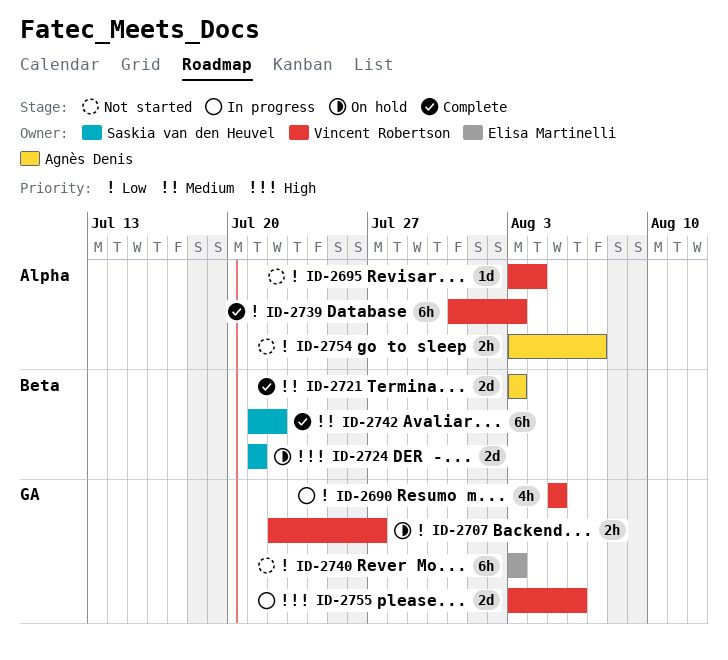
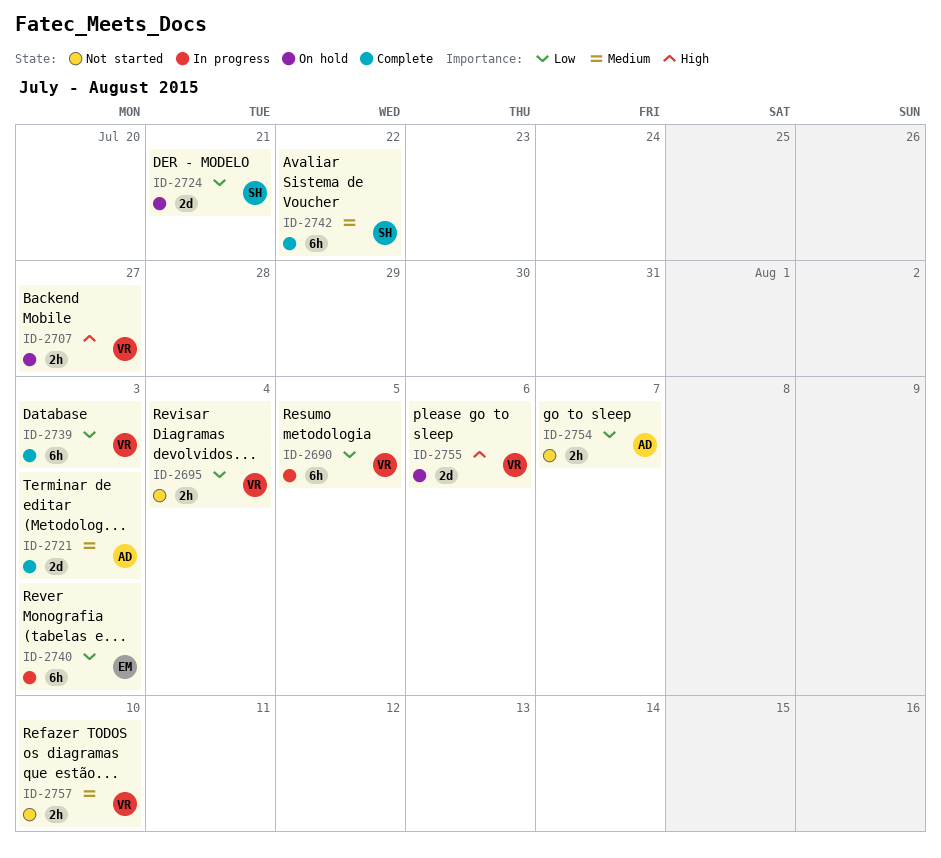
ID-2690, estimate: 4h -> 6h
ID-2695, estimate: 1d -> 2h
ID-2707, priority: Low -> High
ID-2724, priority: High -> Low
ID-2740, status: Not started -> In progress
ID-2755, status: In progress -> On hold
ID-2757: none -> present

